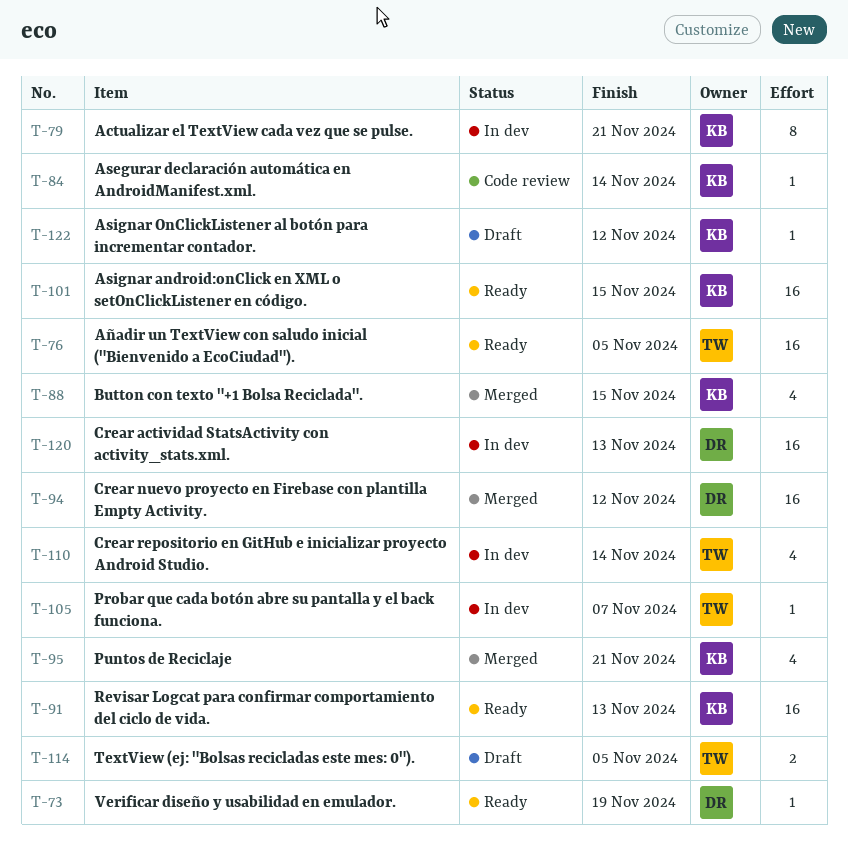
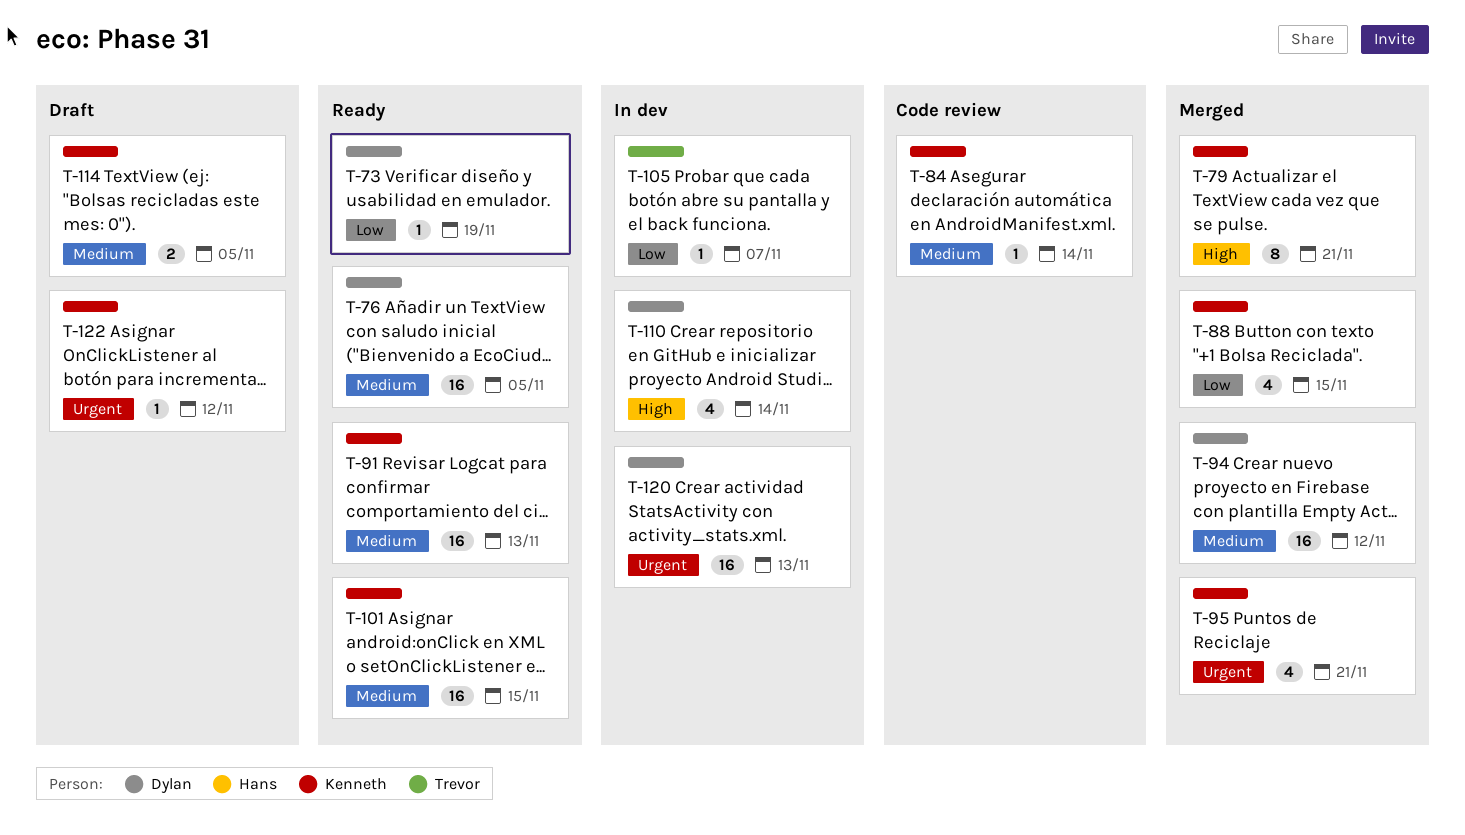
T-76, owner: Trevor -> Dylan
T-79, status: In dev -> Merged
T-110, owner: Trevor -> Dylan
T-114, owner: Trevor -> Kenneth

